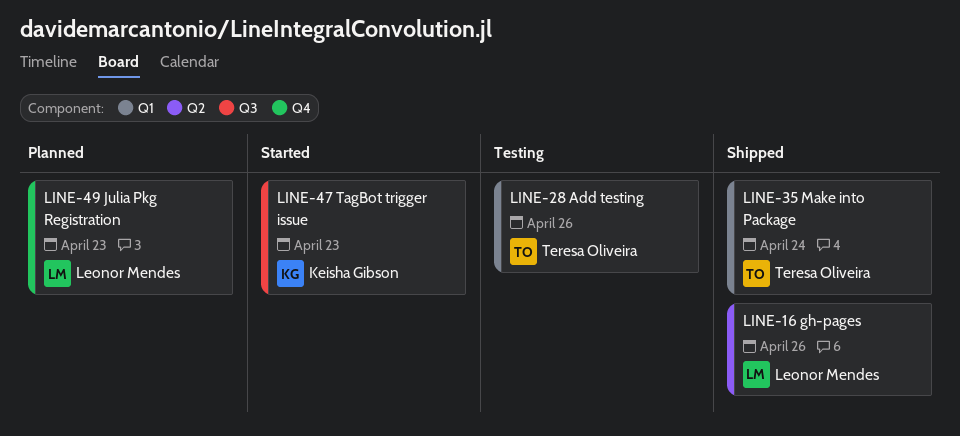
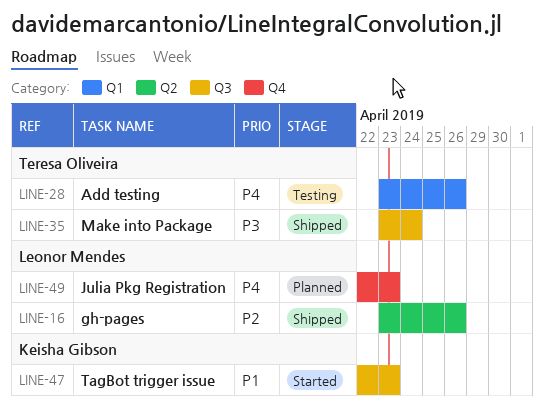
LINE-35, label: Q1 -> Q3

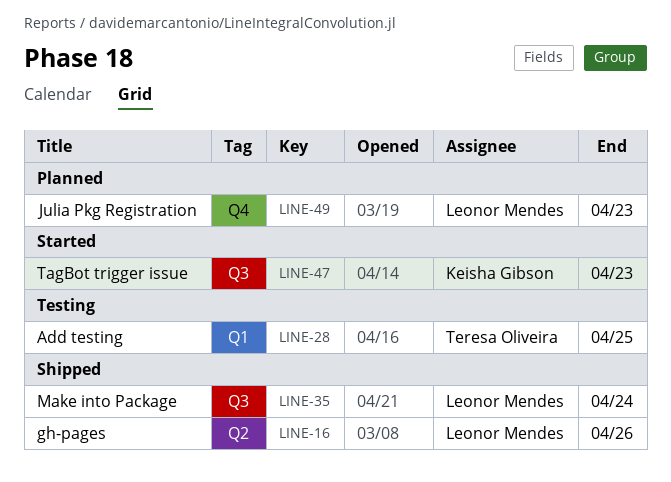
LINE-28, due: Apr 26 -> Apr 25
LINE-35, owner: Teresa Oliveira -> Leonor Mendes

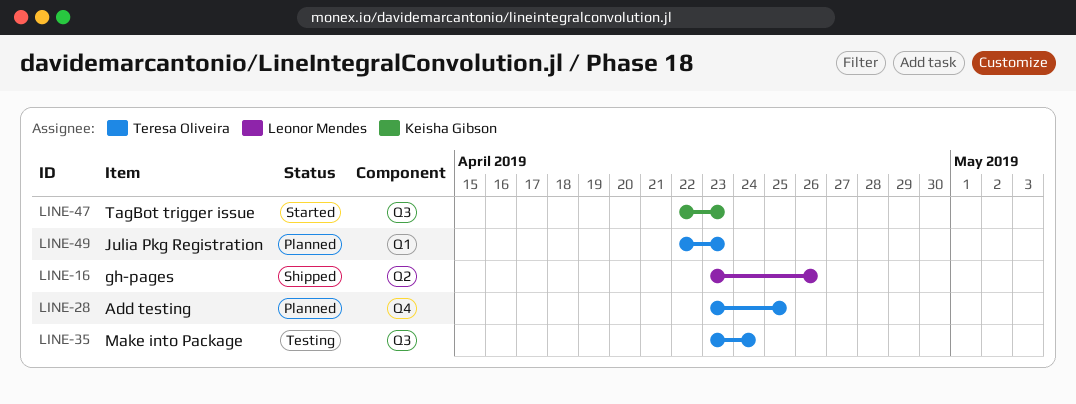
LINE-28, status: Testing -> Planned
LINE-28, label: Q1 -> Q4
LINE-35, status: Shipped -> Testing
LINE-35, owner: Leonor Mendes -> Teresa Oliveira
LINE-49, owner: Leonor Mendes -> Teresa Oliveira
LINE-49, label: Q4 -> Q1

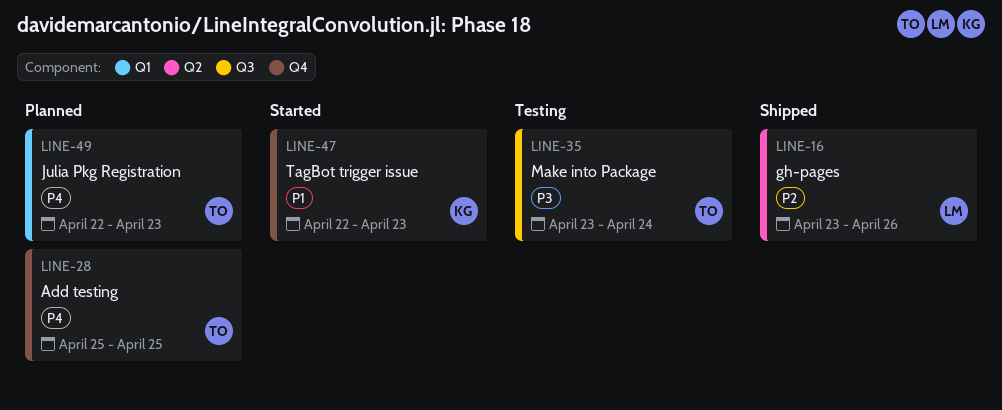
LINE-28, start: Apr 23 -> Apr 25
LINE-47, label: Q3 -> Q4

